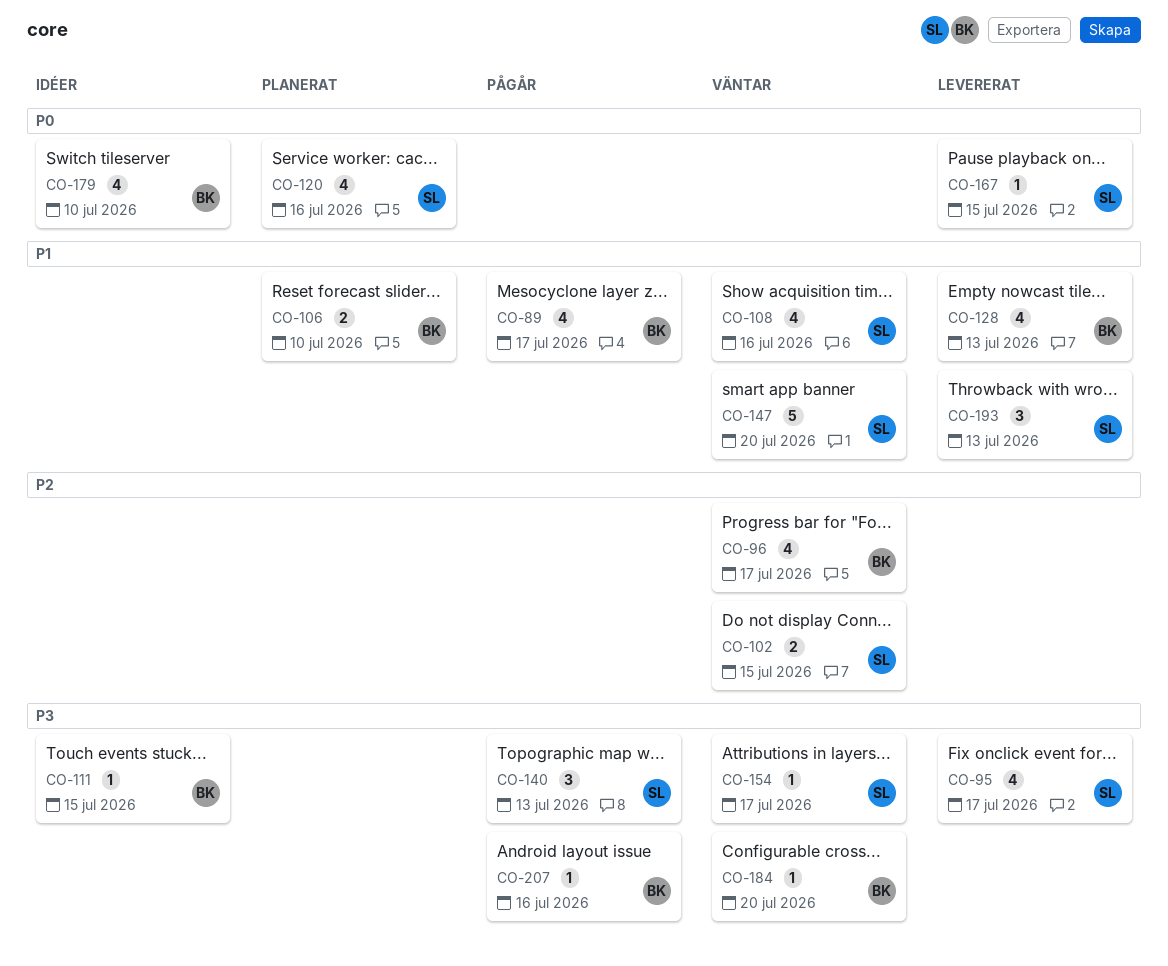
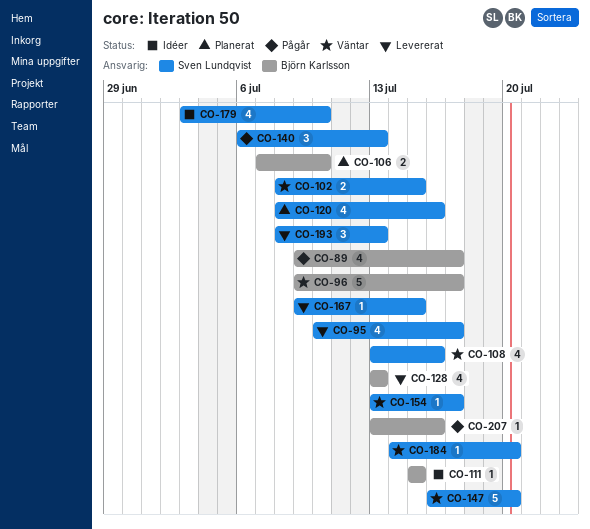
CO-96, estimate: 4 -> 5
CO-179, owner: Björn Karlsson -> Sven Lundqvist
CO-184, owner: Björn Karlsson -> Sven Lundqvist

